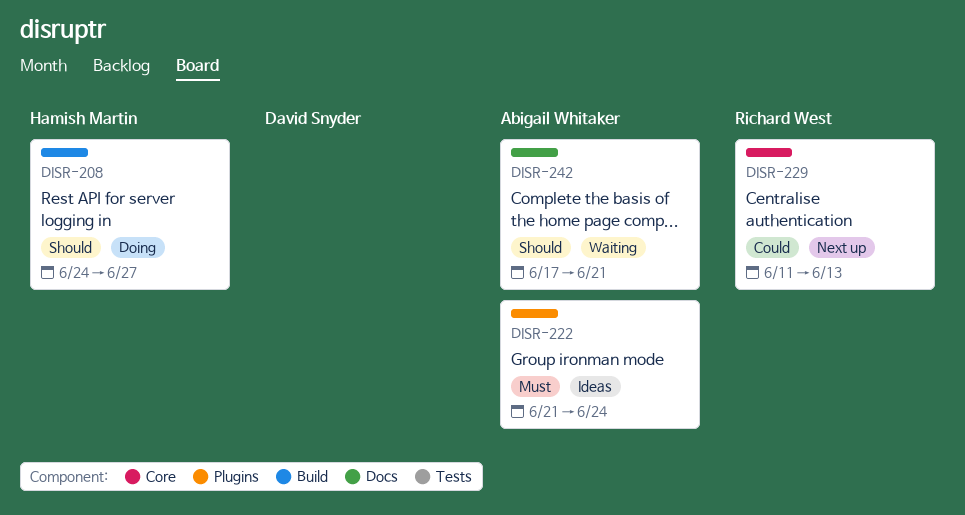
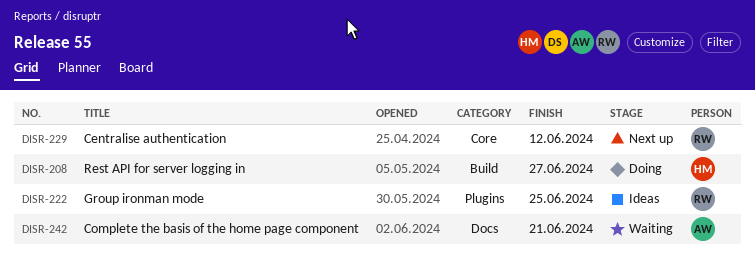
DISR-222, owner: Abigail Whitaker -> Richard West
DISR-222, due: Jun 24 -> Jun 25
DISR-229, due: Jun 13 -> Jun 12

